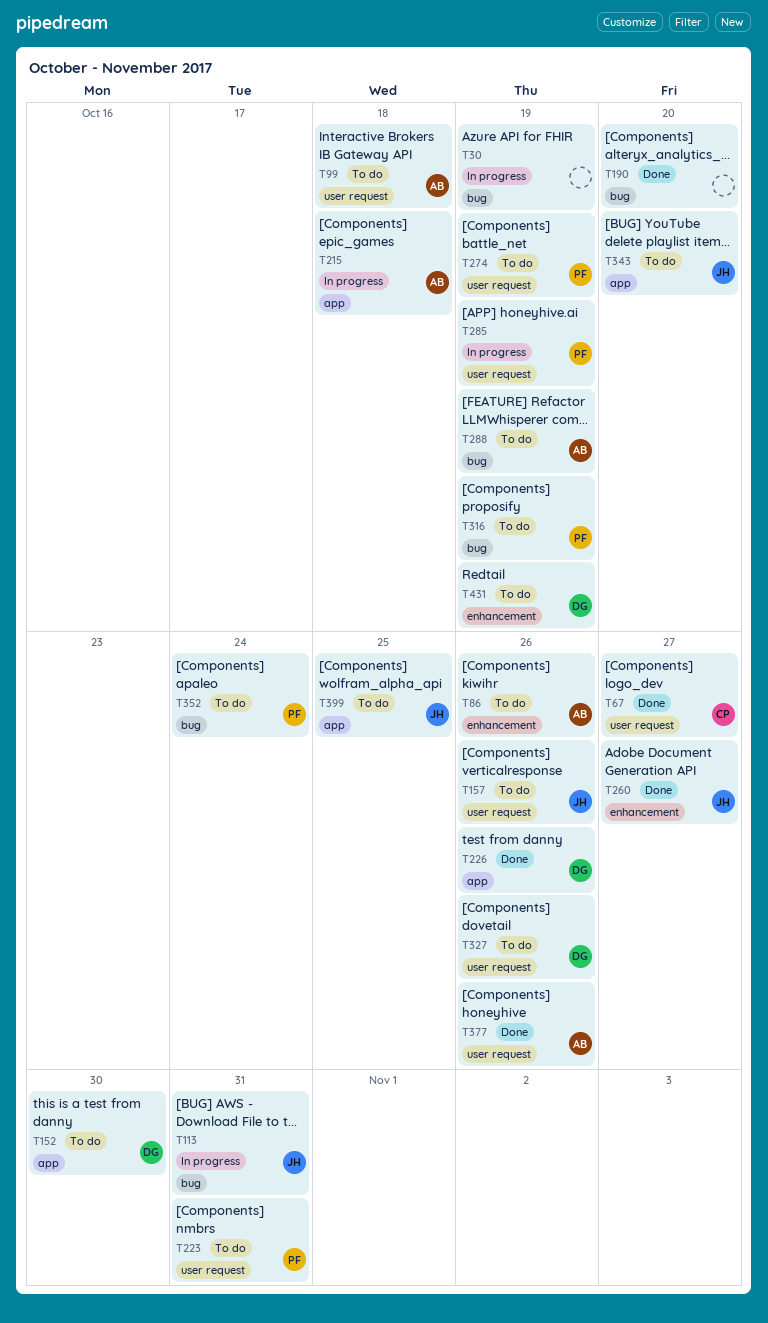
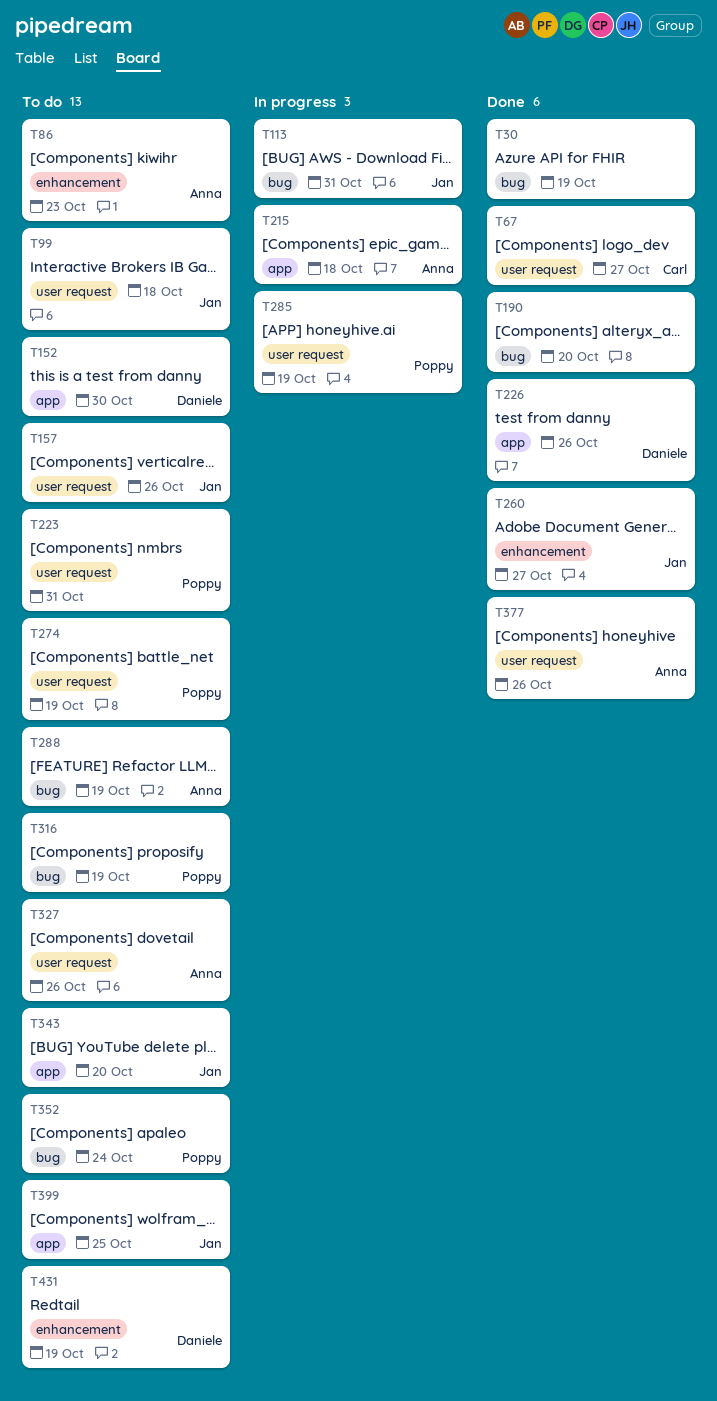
T30, status: In progress -> Done
T86, due: Oct 26 -> Oct 23
T99, owner: Anna -> Jan
T327, owner: Daniele -> Anna

